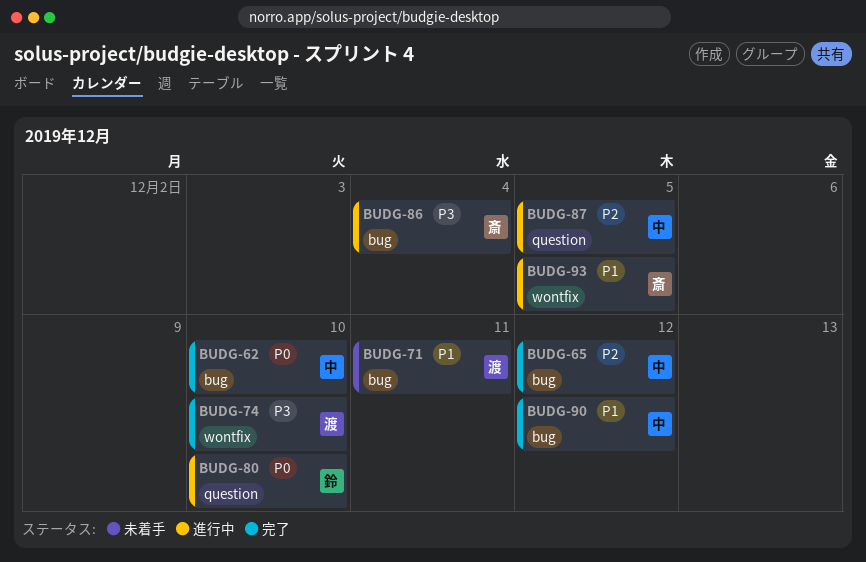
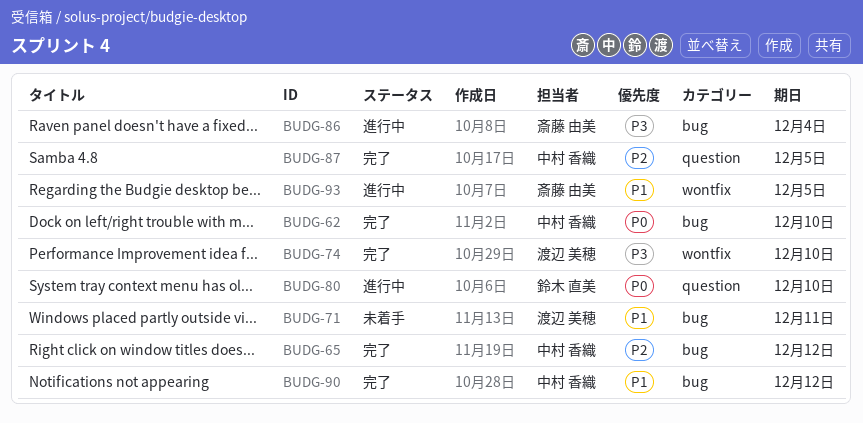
BUDG-87, status: 進行中 -> 完了

